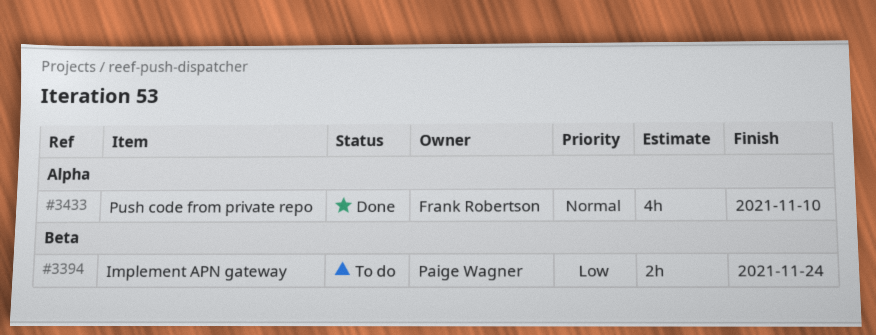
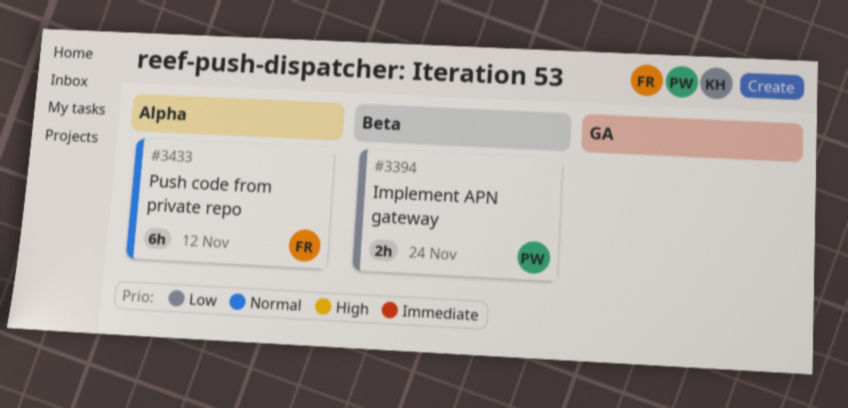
#3433, estimate: 4h -> 6h
#3433, due: Nov 10 -> Nov 12

